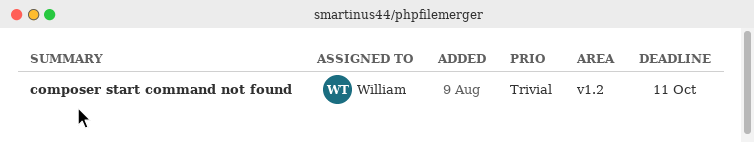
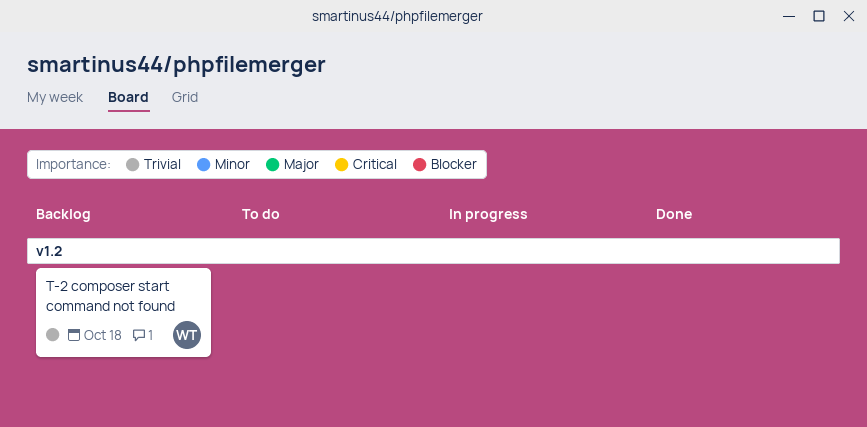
composer start command not found, due: Oct 11 -> Oct 18

